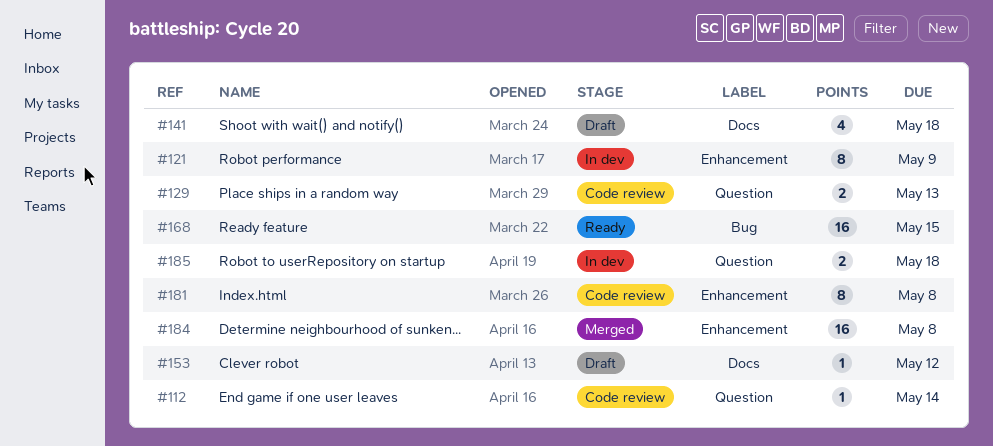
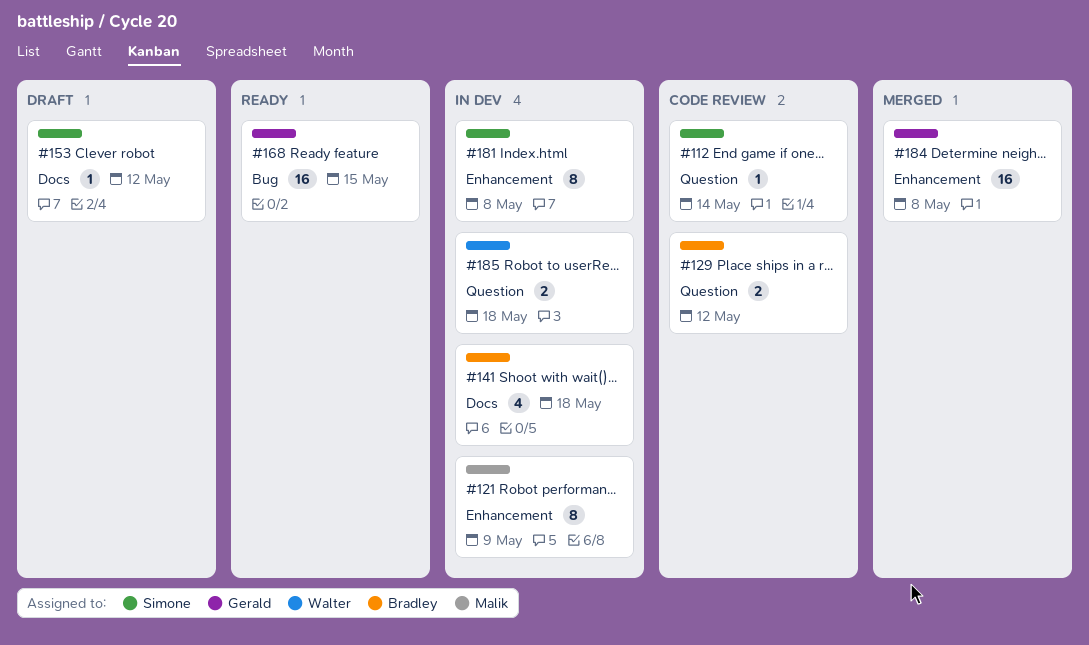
#129, due: May 13 -> May 12
#141, status: Draft -> In dev
#181, status: Code review -> In dev

